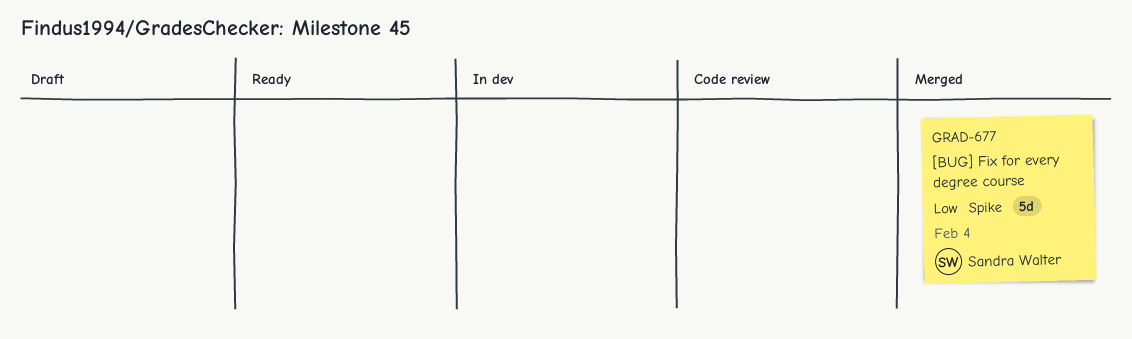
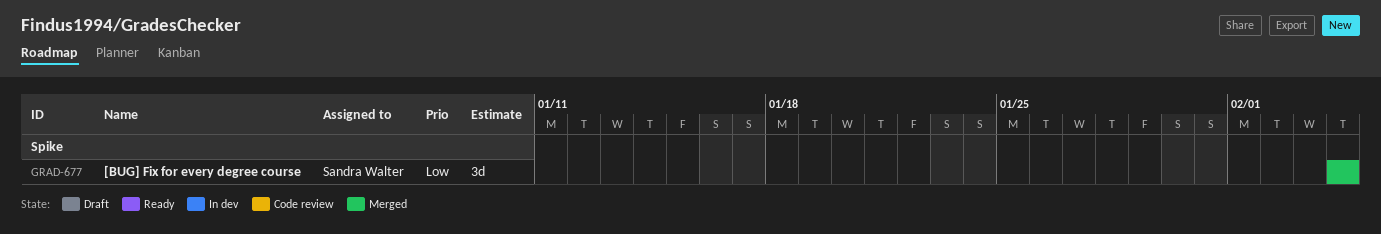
GRAD-677, estimate: 5d -> 3d

